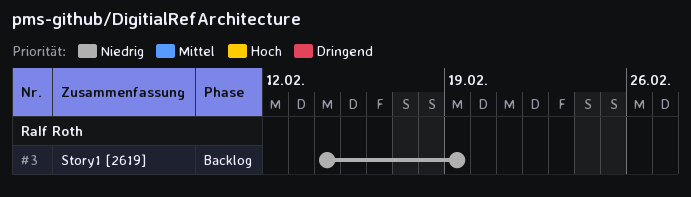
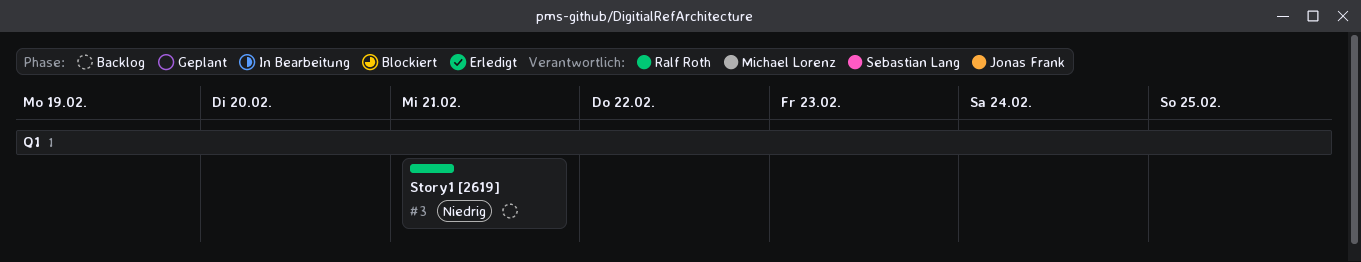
#3, due: Feb 19 -> Feb 21

